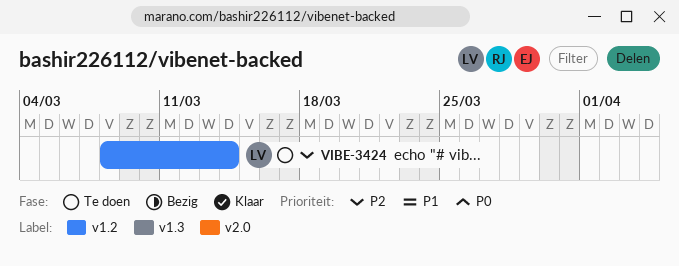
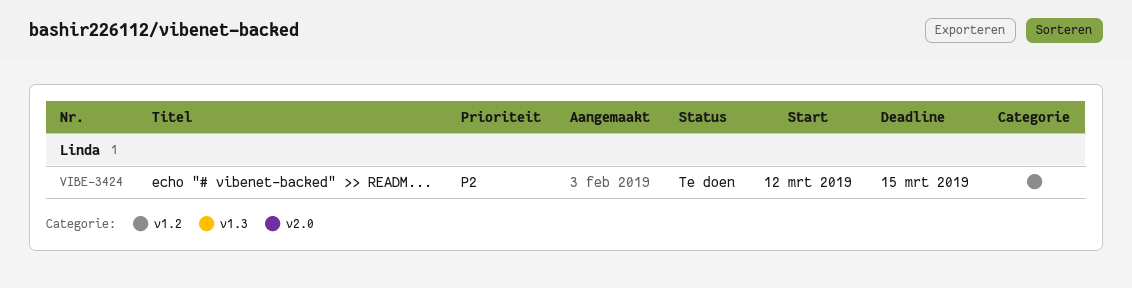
VIBE-3424, start: Mar 8 -> Mar 12
VIBE-3424, due: Mar 14 -> Mar 15

